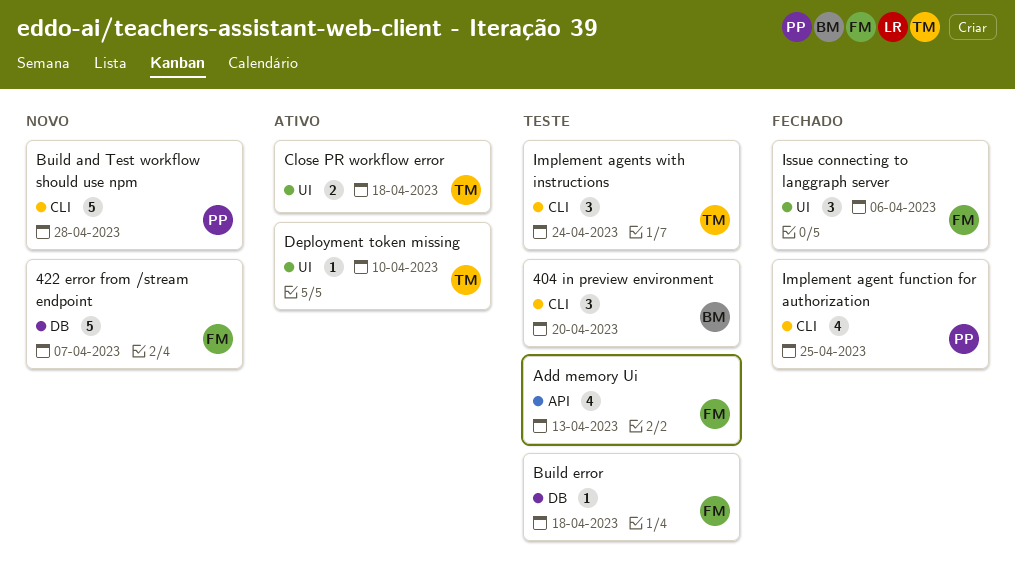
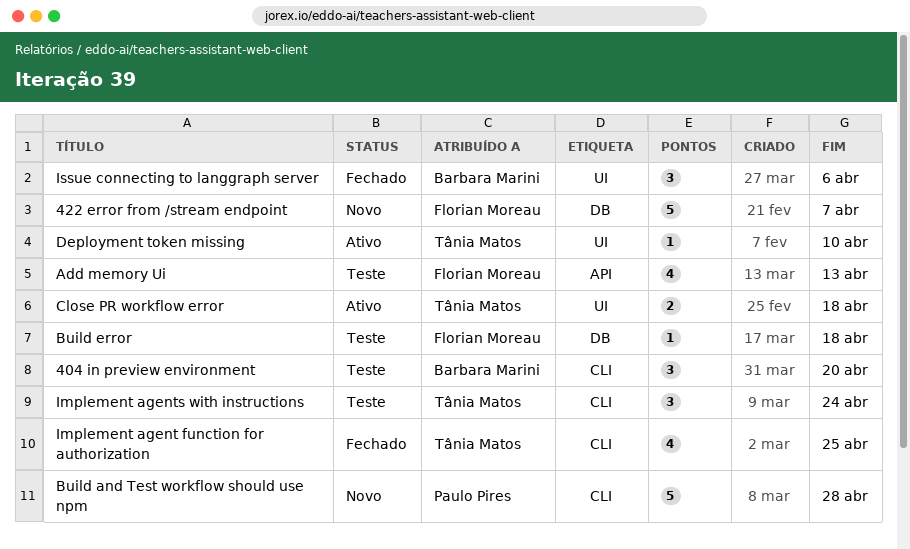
Implement agent function for authorization, owner: Paulo Pires -> Tânia Matos
Issue connecting to langgraph server, owner: Florian Moreau -> Barbara Marini

